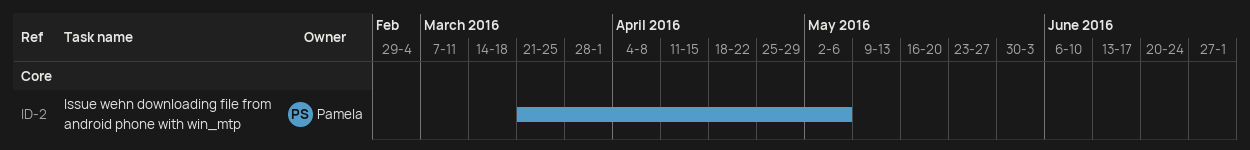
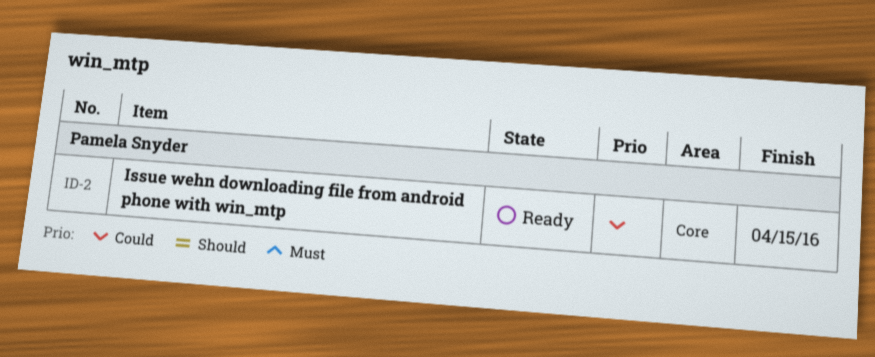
ID-2, due: May 6 -> Apr 15

